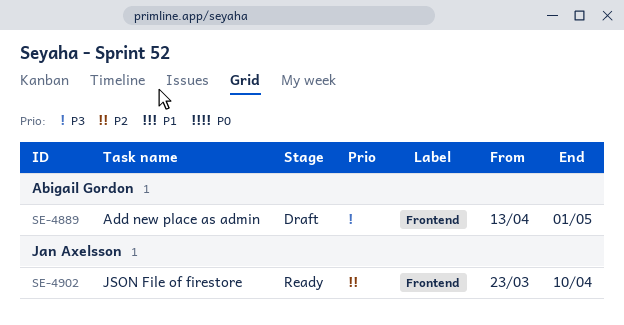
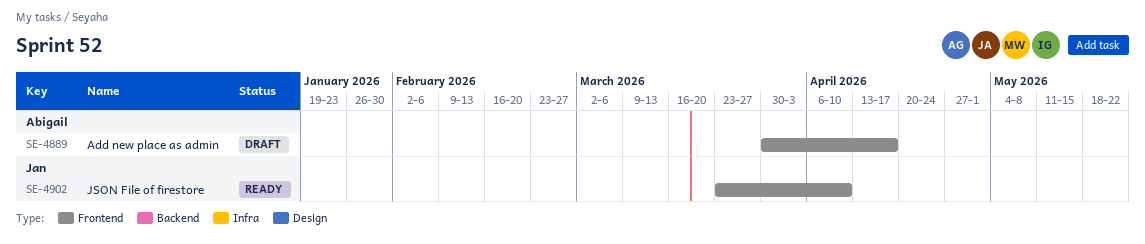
SE-4889, start: Apr 13 -> Mar 30
SE-4889, due: May 1 -> Apr 17

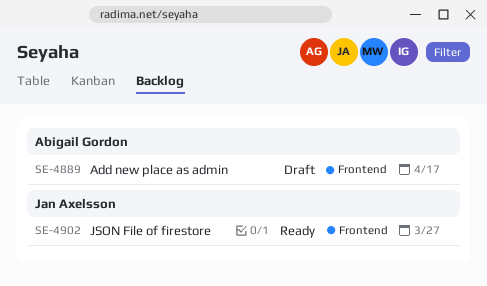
SE-4902, due: Apr 10 -> Mar 27

